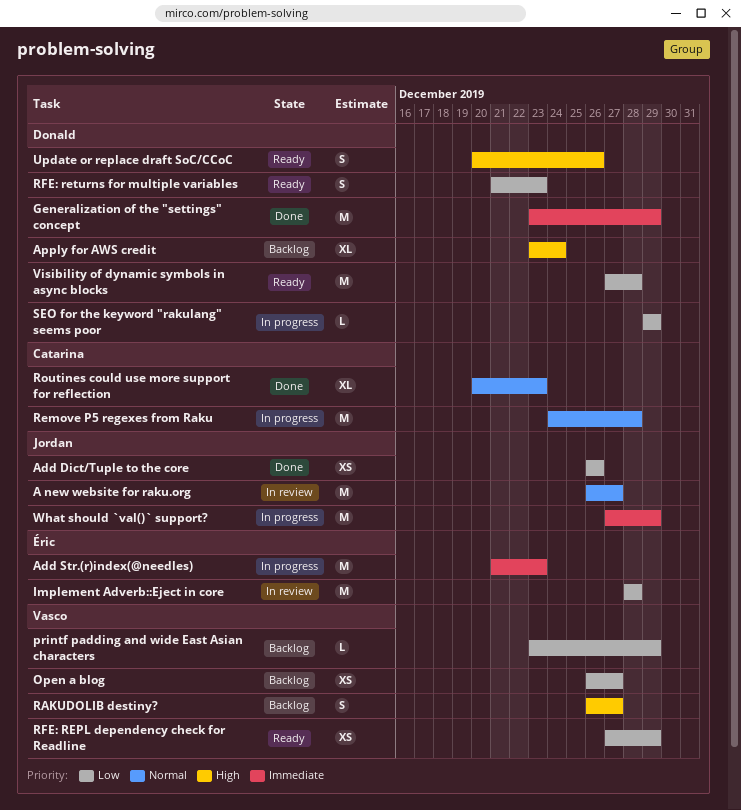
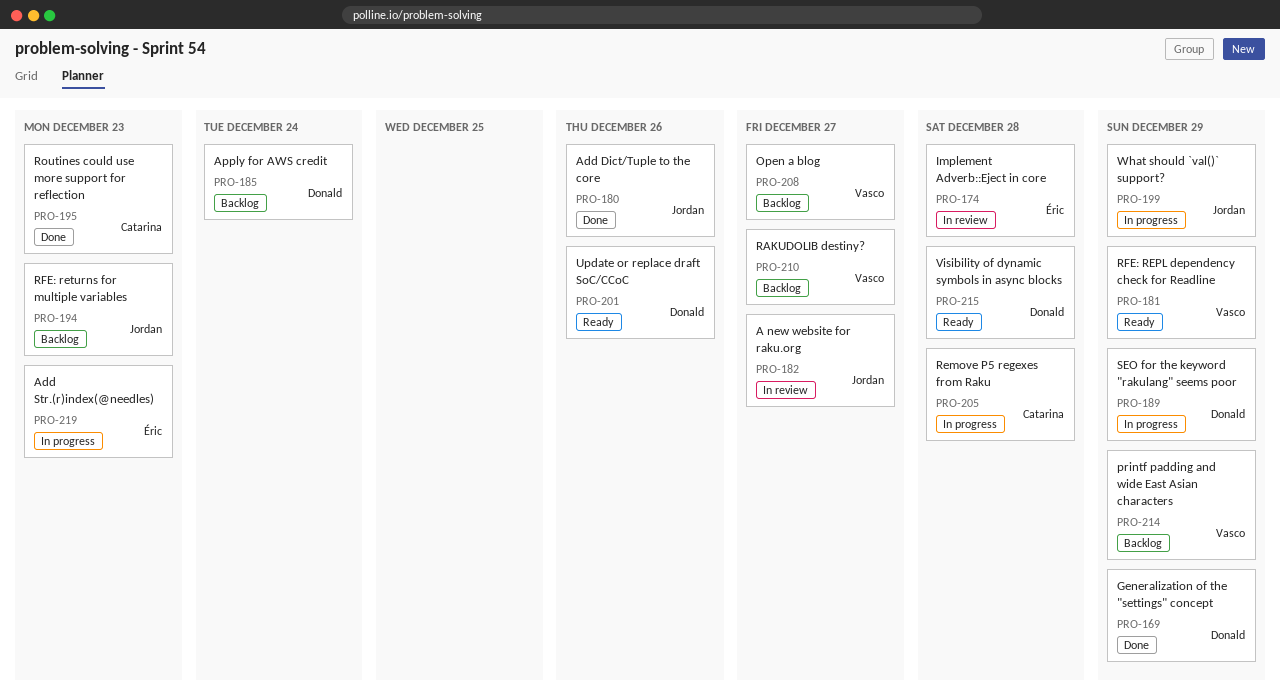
RFE: returns for multiple variables, status: Ready -> Backlog
RFE: returns for multiple variables, owner: Donald -> Jordan

